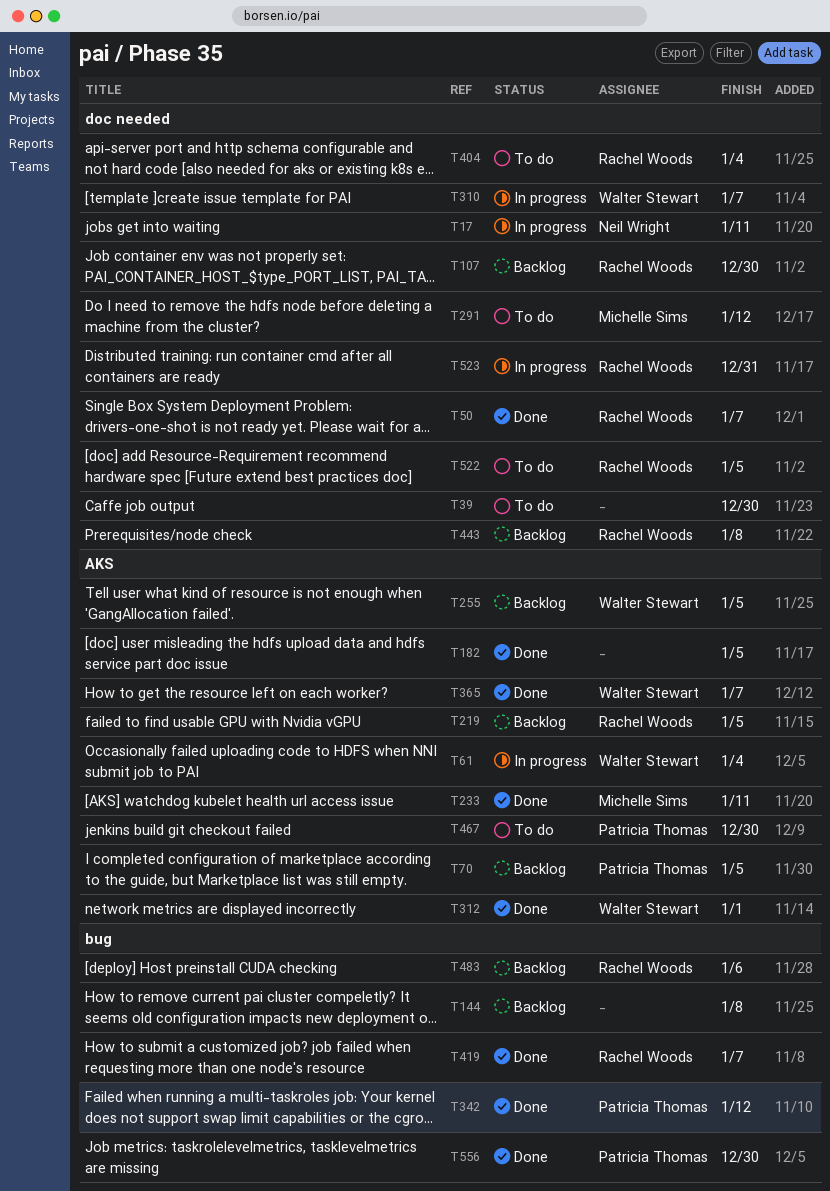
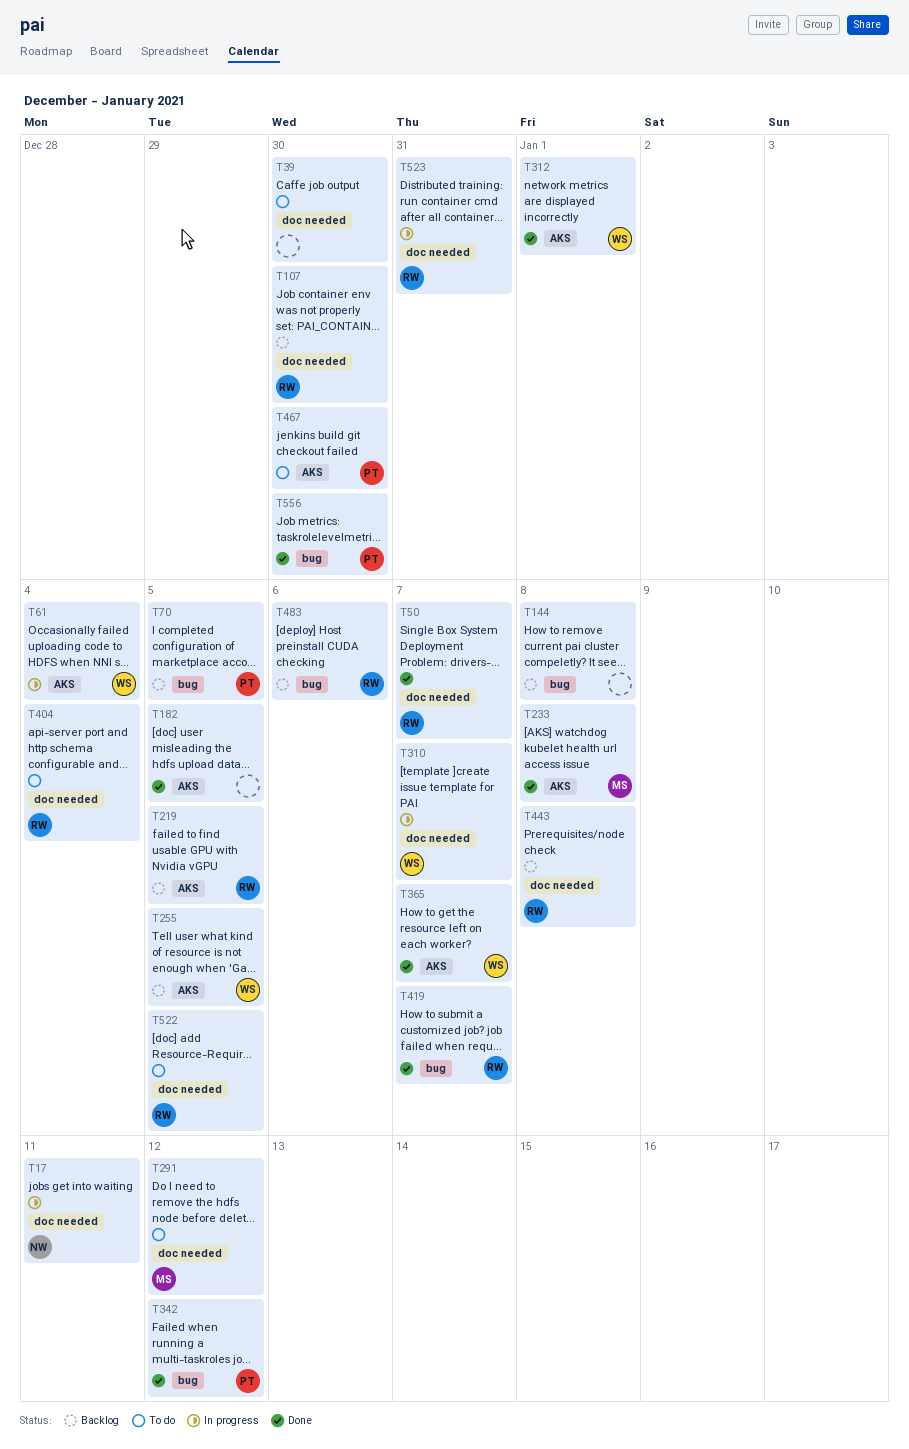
T70, label: AKS -> bug
T233, due: Jan 11 -> Jan 8

